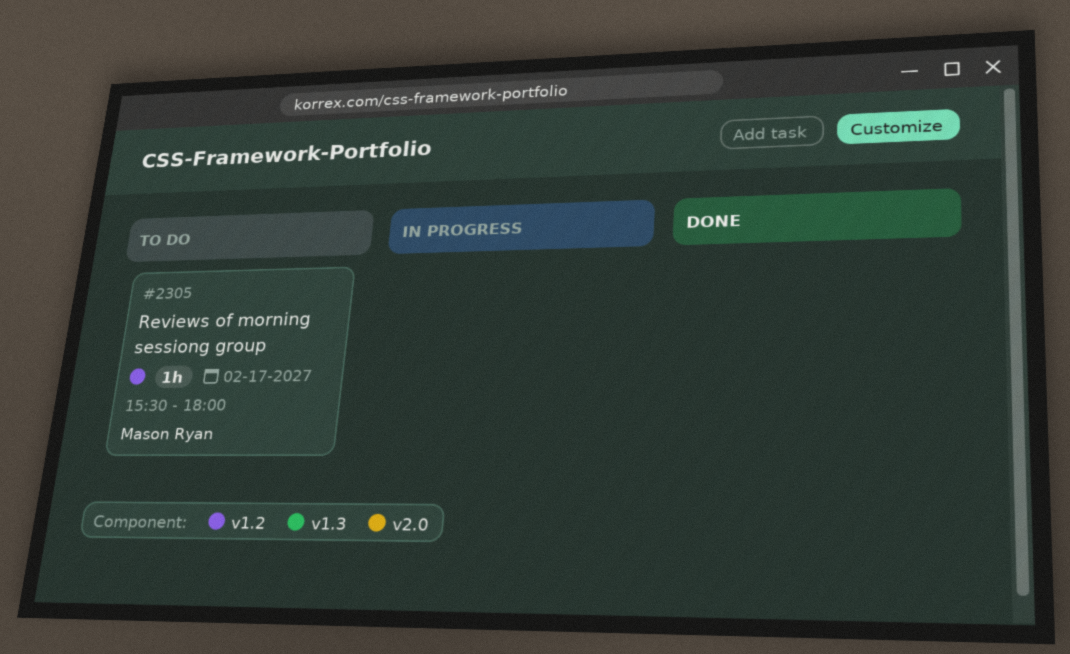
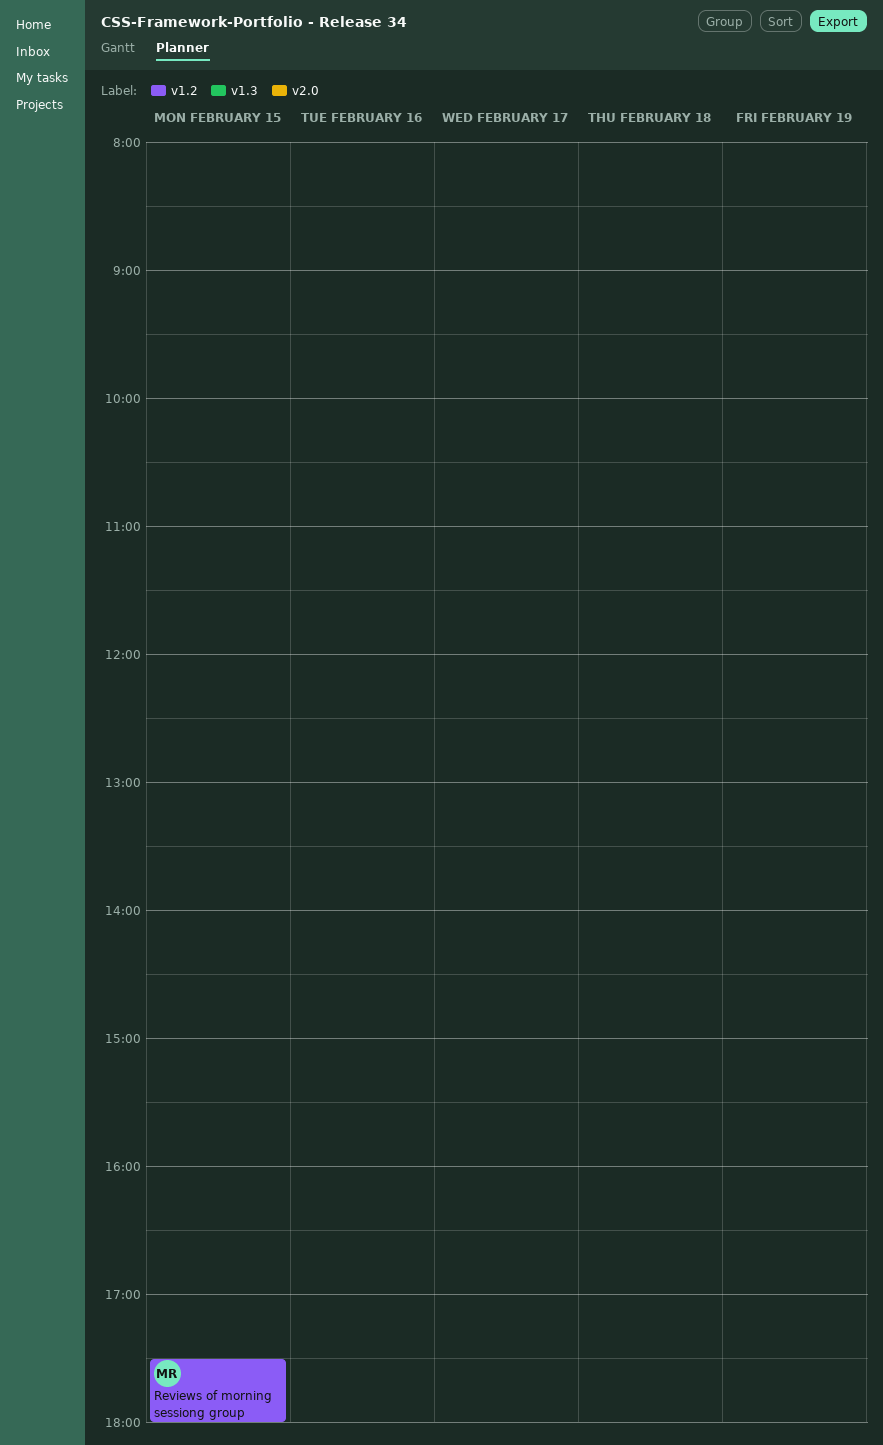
Reviews of morning sessiong group, day: Feb 17 -> Feb 15
Reviews of morning sessiong group, begins: 15:30 -> 17:30

